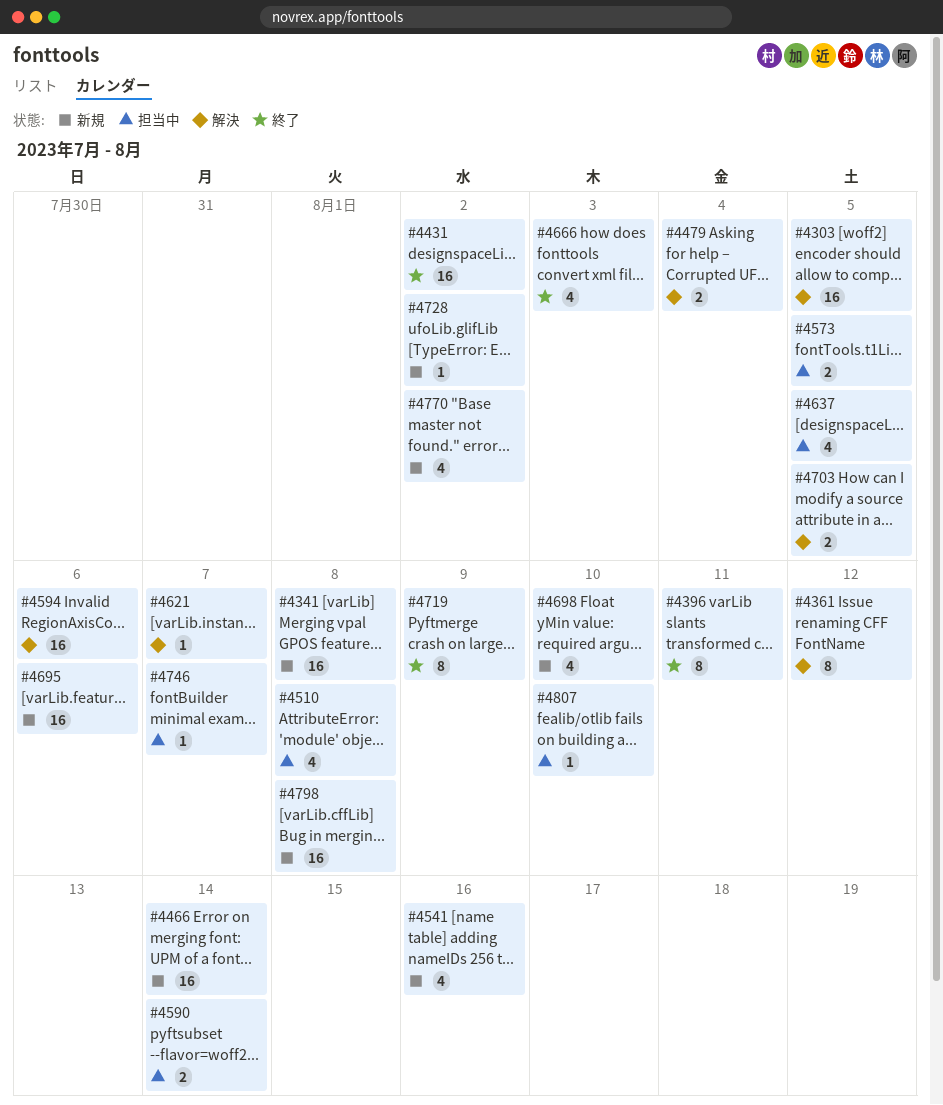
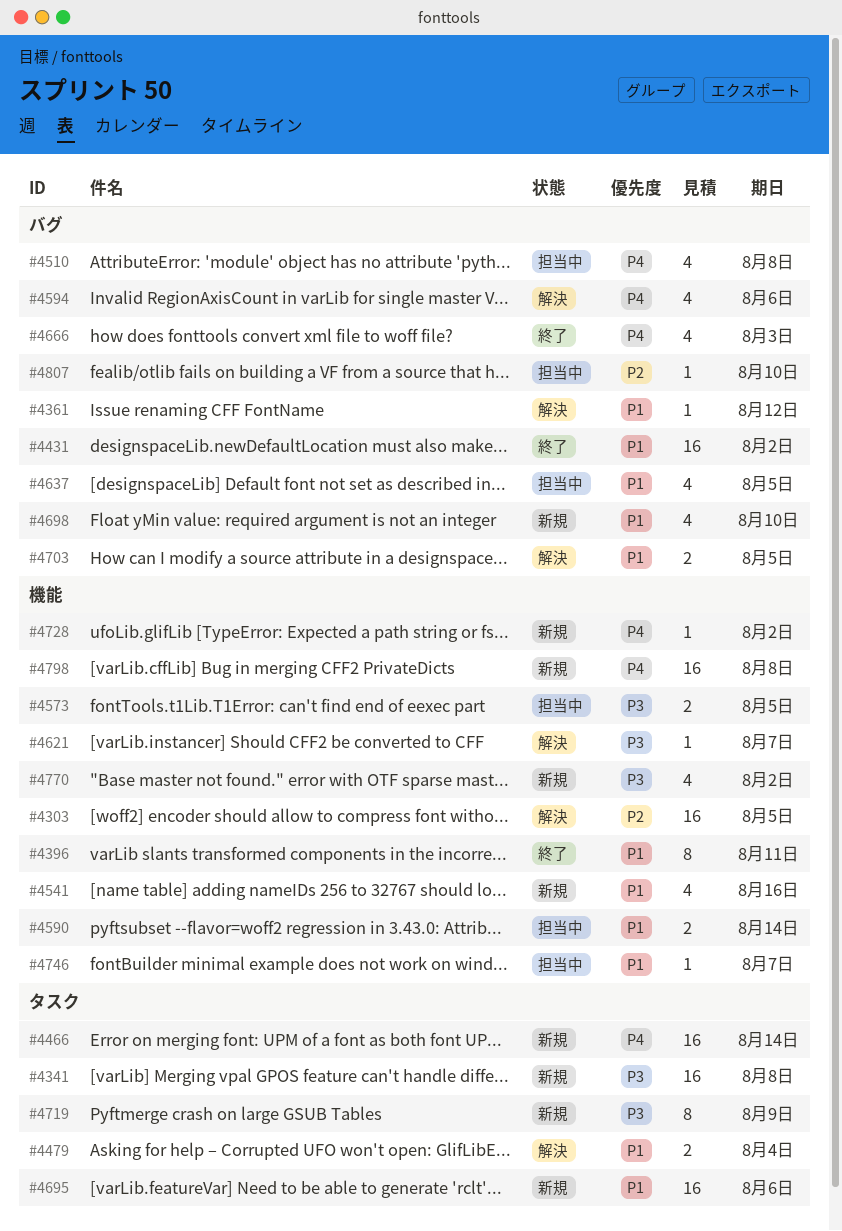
#4361, estimate: 8 -> 1
#4594, estimate: 16 -> 4
#4719, status: 終了 -> 新規

